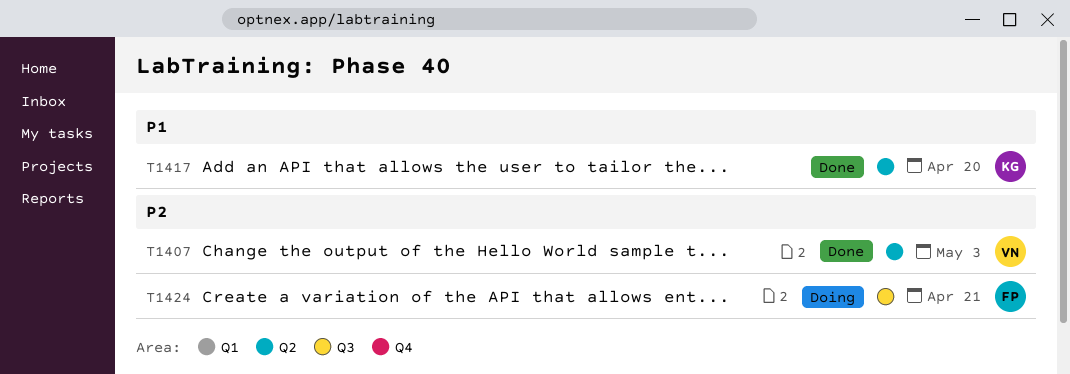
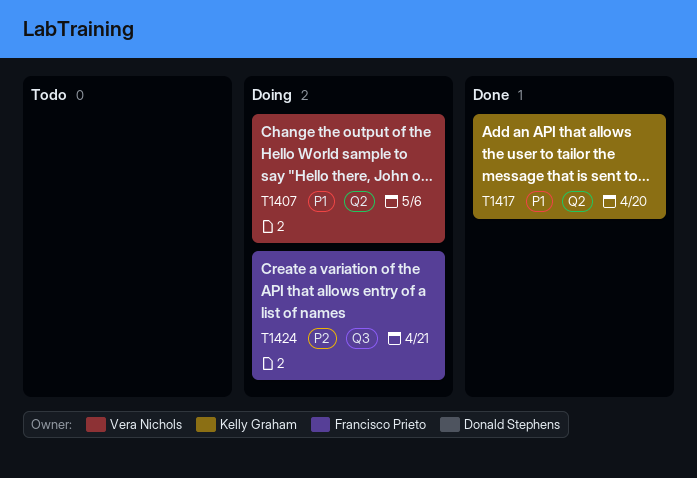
T1407, status: Done -> Doing
T1407, priority: P2 -> P1
T1407, due: May 3 -> May 6

